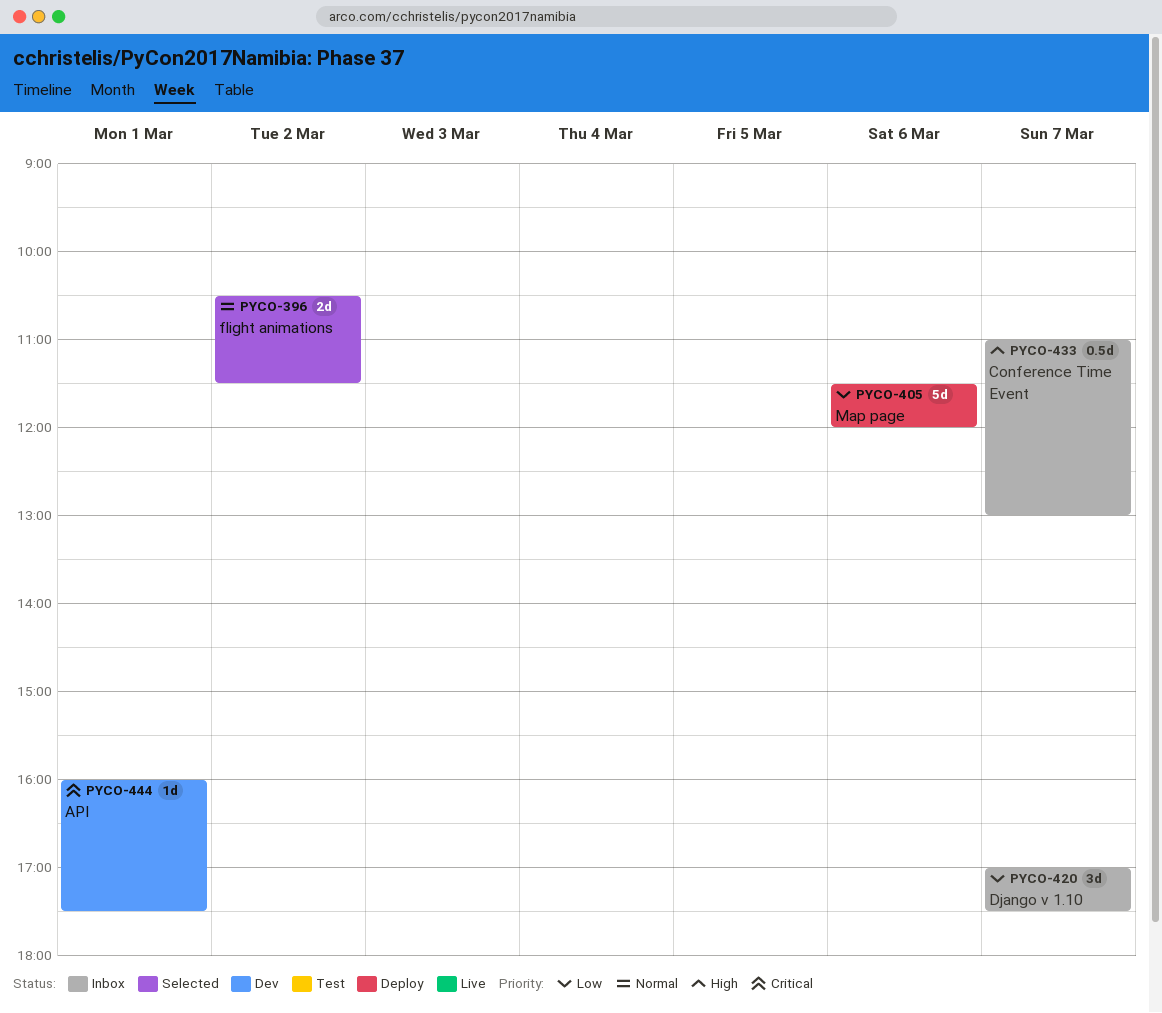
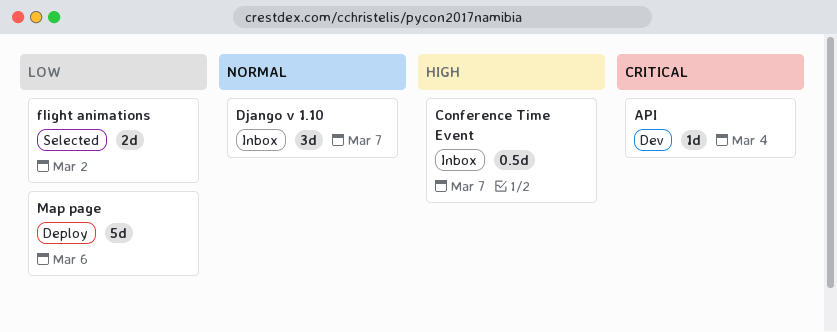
API, day: Mar 1 -> Mar 4
Django v 1.10, priority: Low -> Normal
flight animations, priority: Normal -> Low

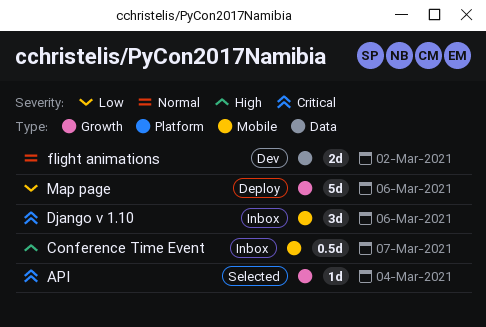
API, status: Dev -> Selected
Django v 1.10, priority: Normal -> Critical
Django v 1.10, day: Mar 7 -> Mar 6
flight animations, status: Selected -> Dev
flight animations, priority: Low -> Normal

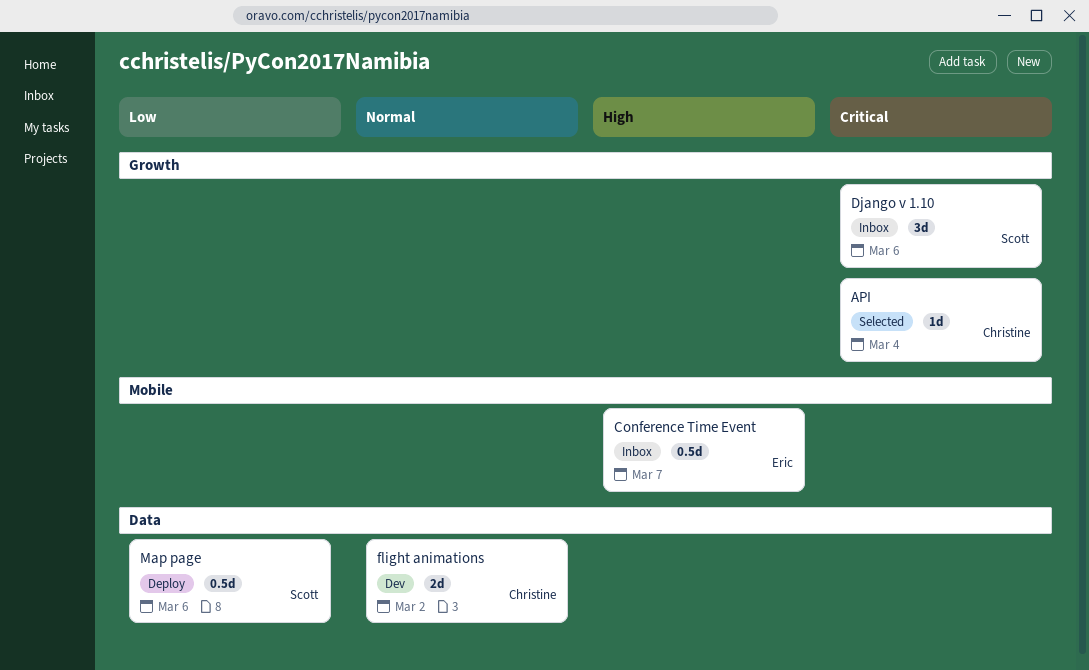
Django v 1.10, label: Mobile -> Growth
Map page, label: Growth -> Data
Map page, estimate: 5d -> 0.5d

